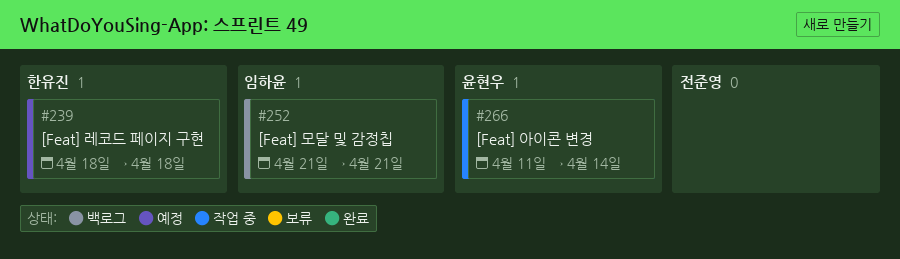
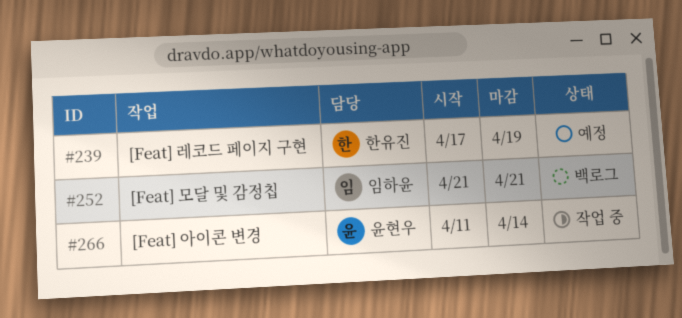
#239, start: Apr 18 -> Apr 17
#239, due: Apr 18 -> Apr 19

